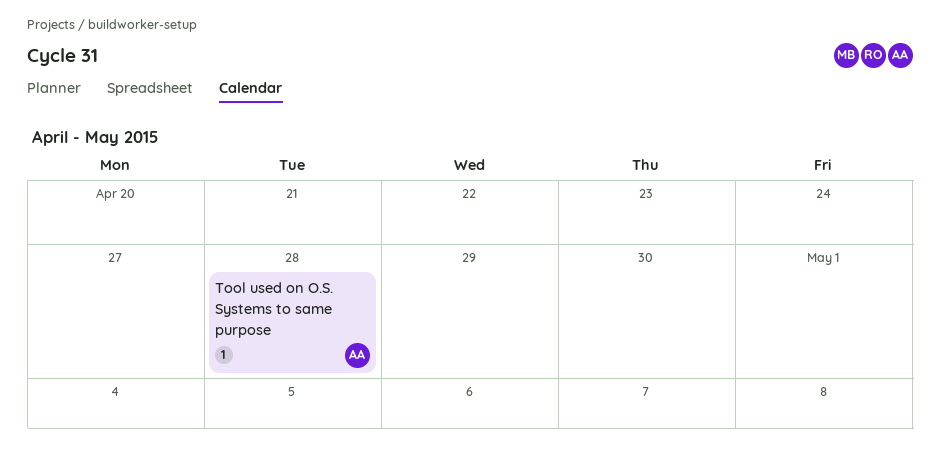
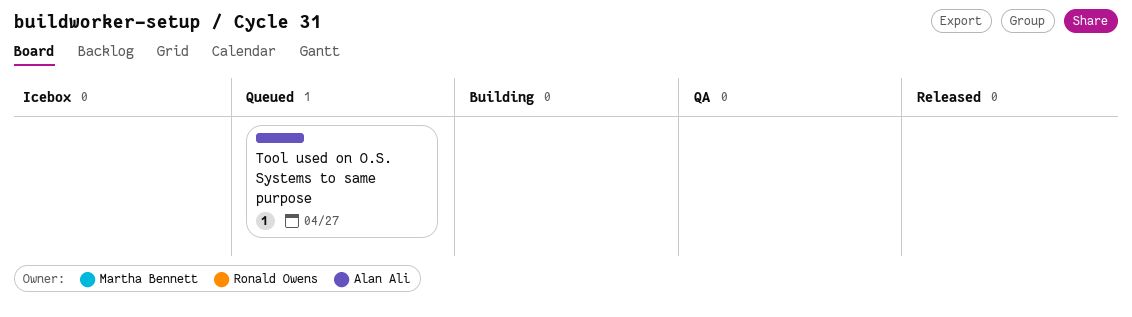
Tool used on O.S. Systems to same purpose, due: Apr 28 -> Apr 27

